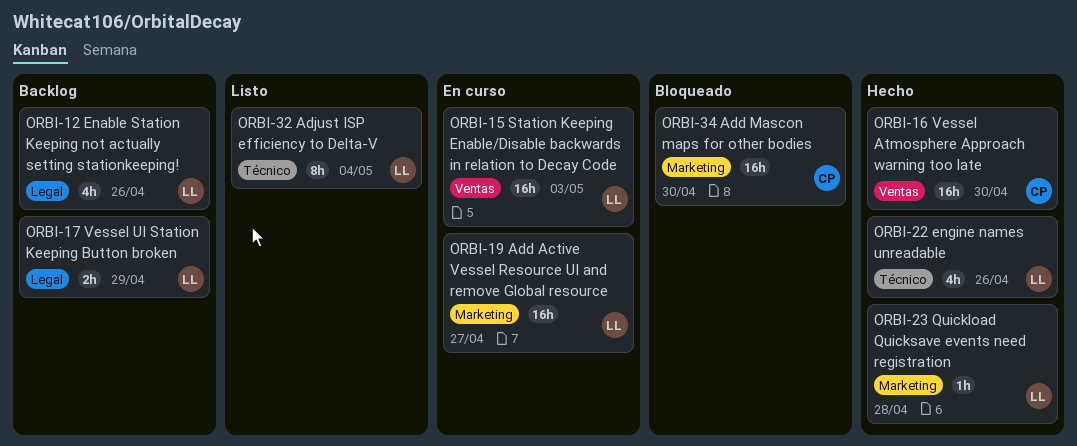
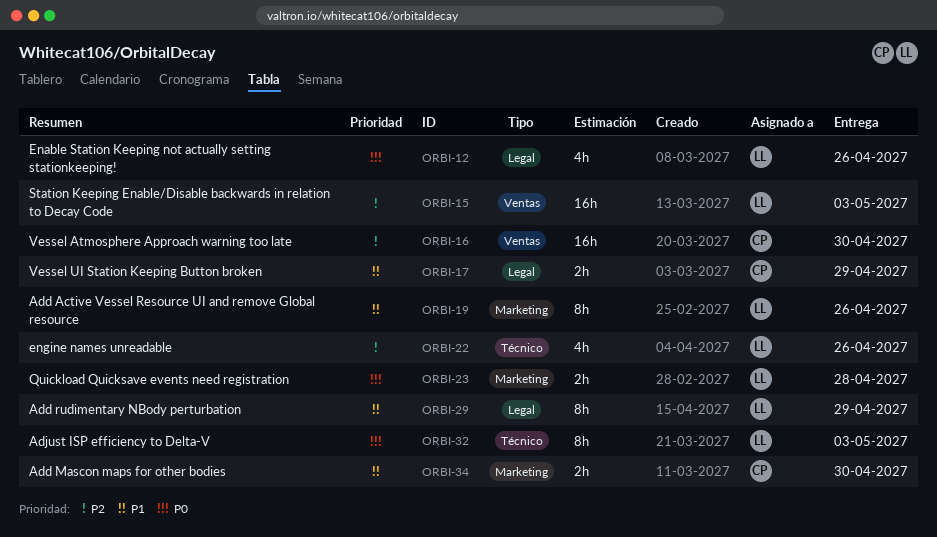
ORBI-17, owner: LL -> CP
ORBI-19, estimate: 16h -> 8h
ORBI-19, due: Apr 27 -> Apr 26
ORBI-23, estimate: 1h -> 2h
ORBI-29: none -> present
ORBI-32, due: May 4 -> May 3
ORBI-34, estimate: 16h -> 2h

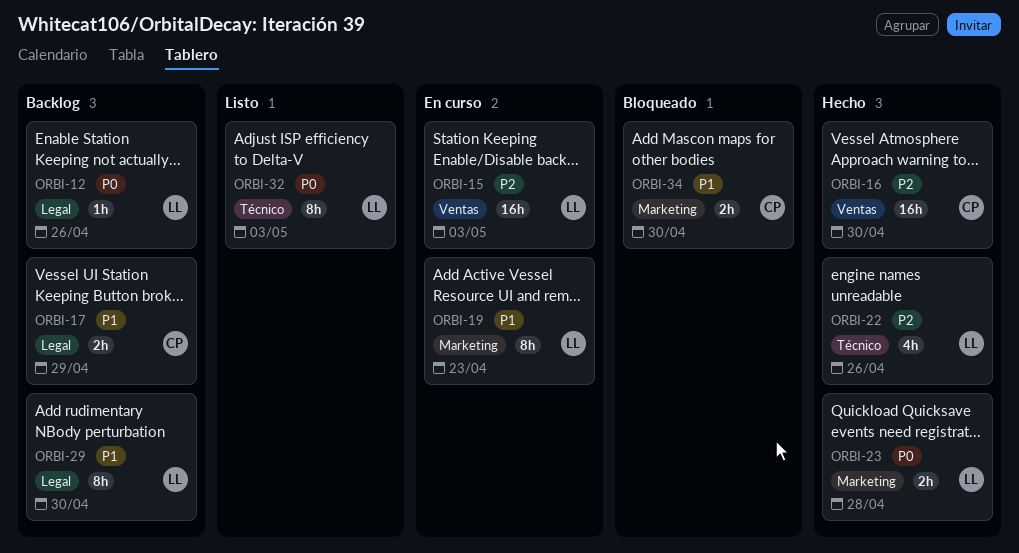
ORBI-12, estimate: 4h -> 1h
ORBI-19, due: Apr 26 -> Apr 23
ORBI-29, due: Apr 29 -> Apr 30

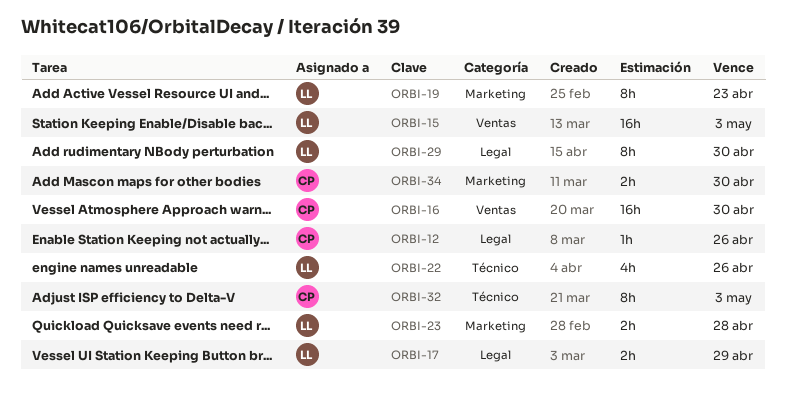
ORBI-12, owner: LL -> CP
ORBI-17, owner: CP -> LL
ORBI-32, owner: LL -> CP

